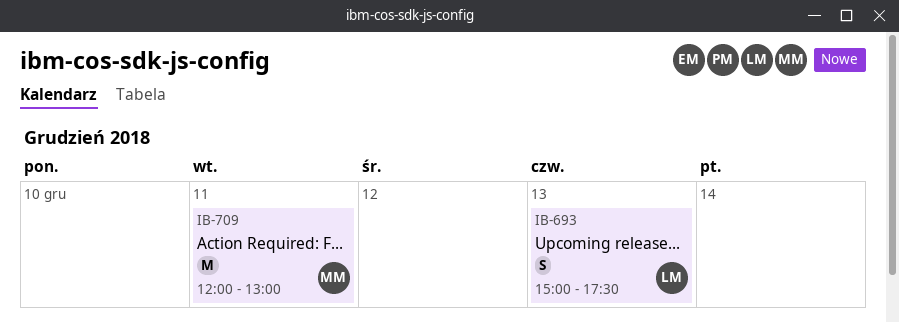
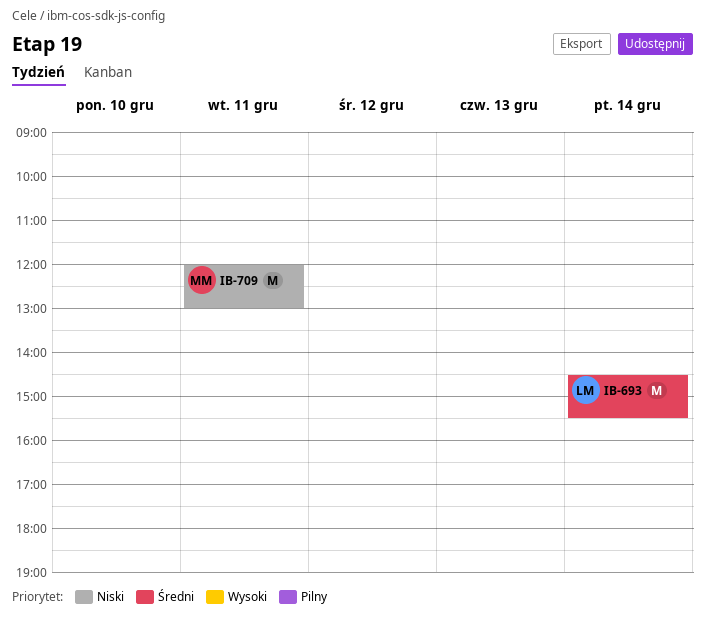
IB-693, estimate: S -> M
IB-693, day: Dec 13 -> Dec 14
IB-693, begins: 15:00 -> 14:30
IB-693, ends: 17:30 -> 15:30

